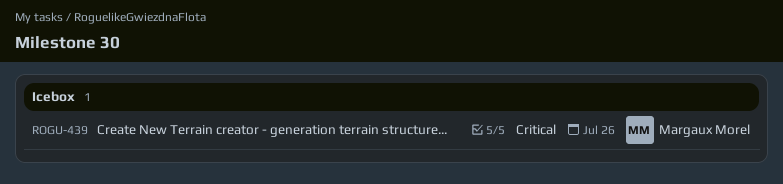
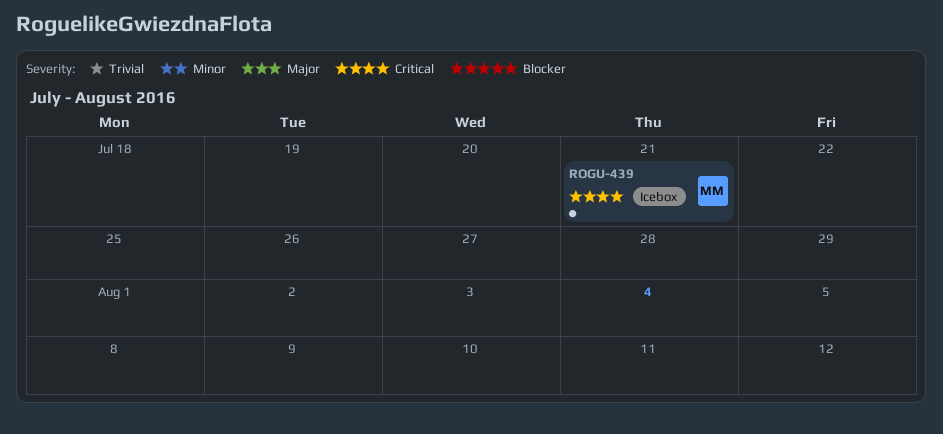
ROGU-439, due: Jul 26 -> Jul 21

